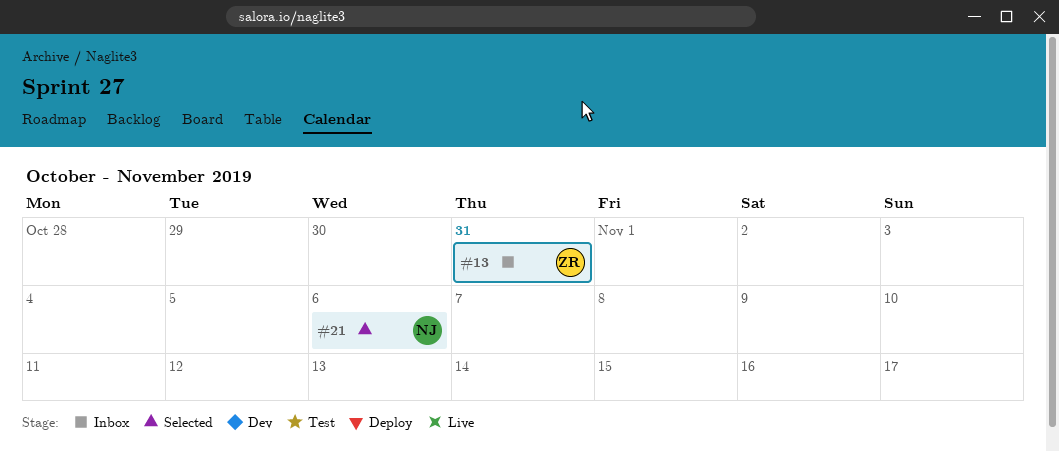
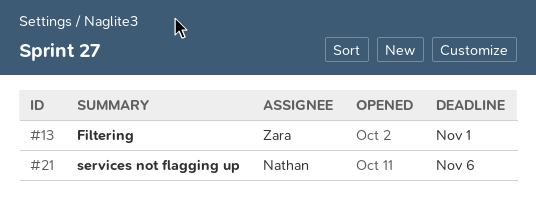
#13, due: Oct 31 -> Nov 1

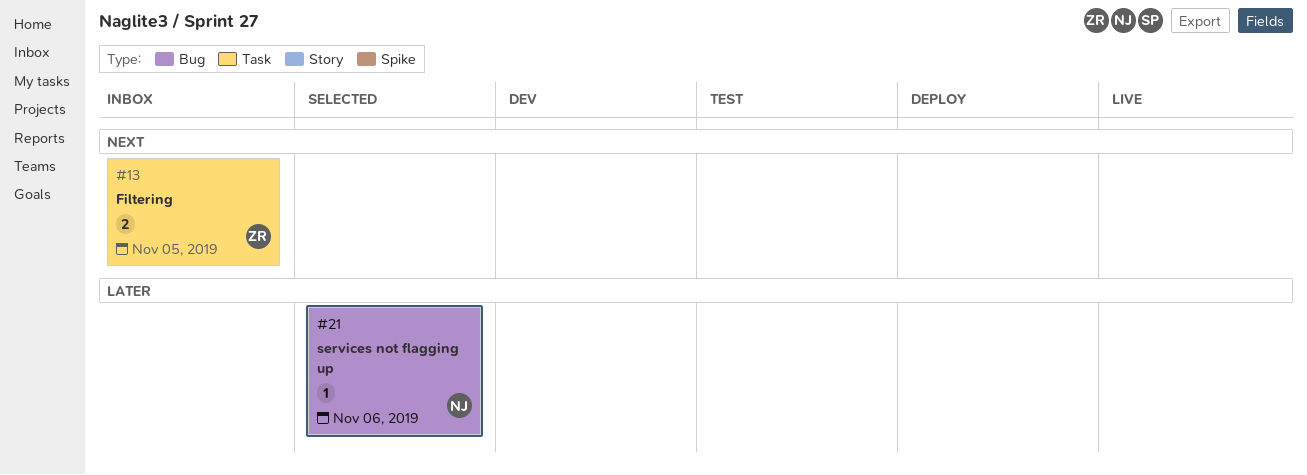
#13, due: Nov 1 -> Nov 5

